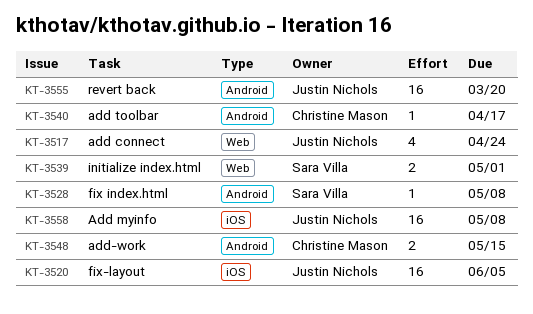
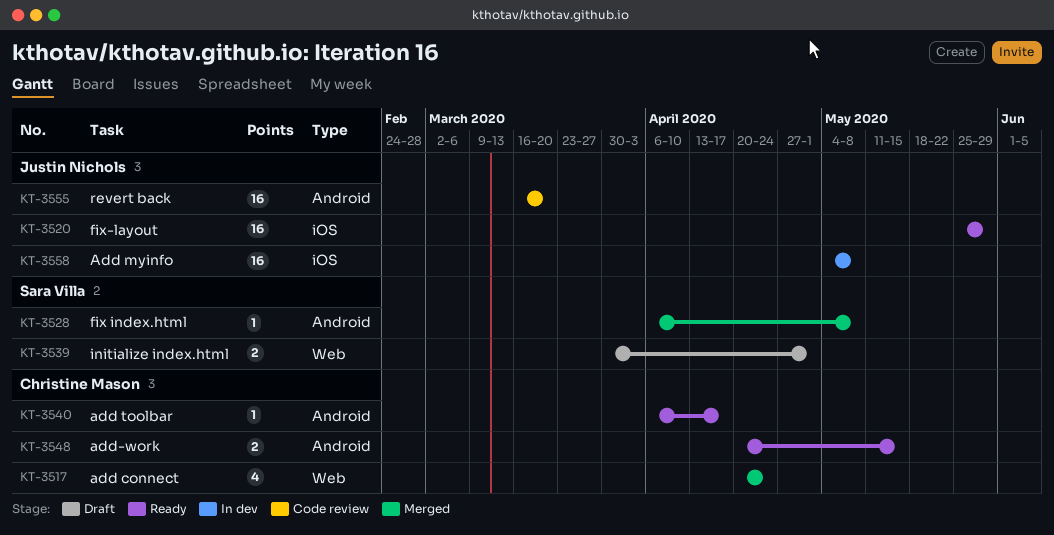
KT-3517, owner: Justin Nichols -> Christine Mason
KT-3520, due: Jun 5 -> May 29

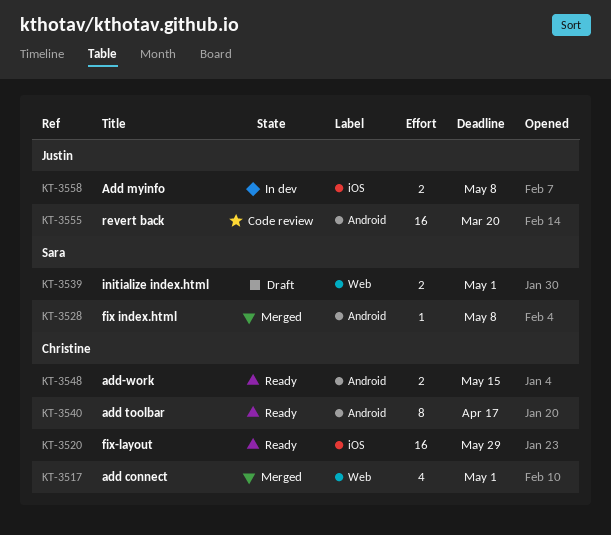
KT-3517, due: Apr 24 -> May 1
KT-3520, owner: Justin Nichols -> Christine Mason
KT-3540, estimate: 1 -> 8
KT-3558, estimate: 16 -> 2

